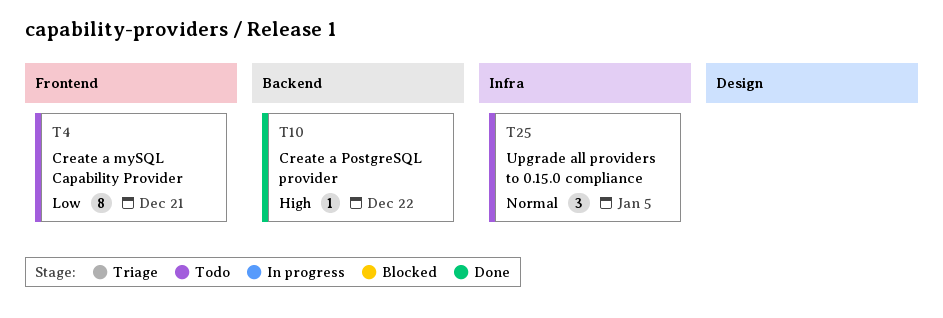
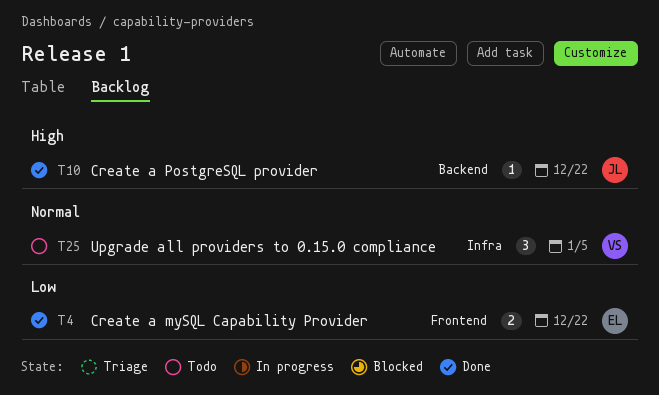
T4, status: Todo -> Done
T4, estimate: 8 -> 2
T4, due: Dec 21 -> Dec 22

